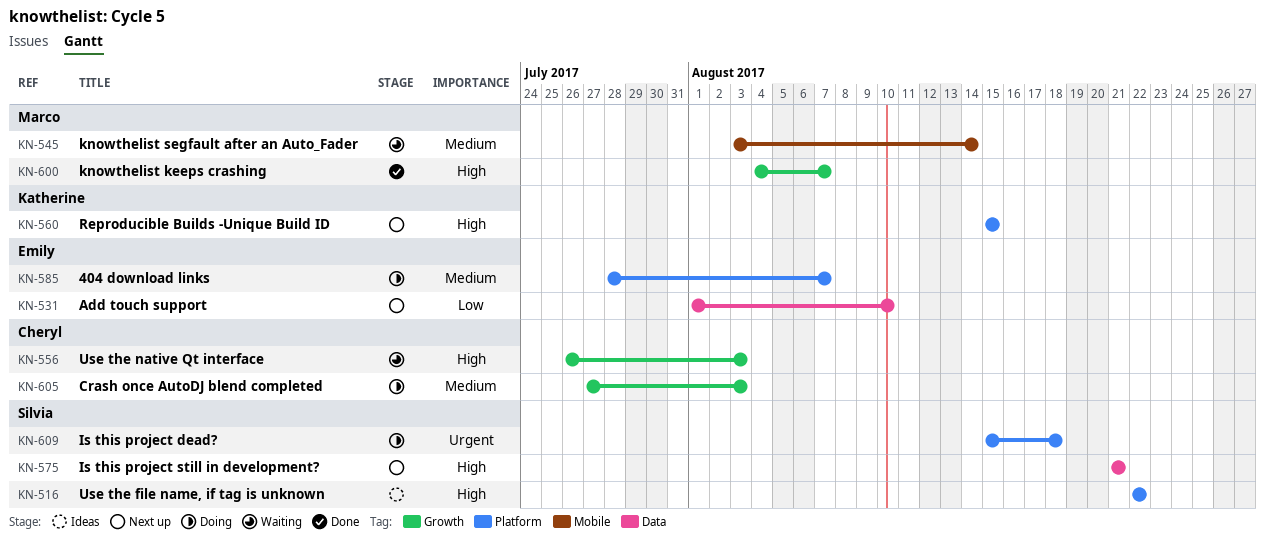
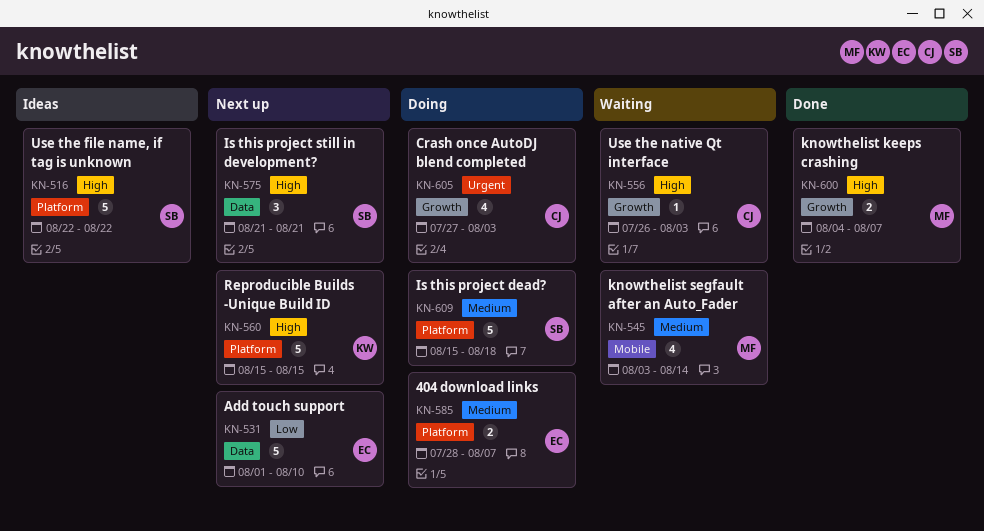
KN-605, priority: Medium -> Urgent
KN-609, priority: Urgent -> Medium

